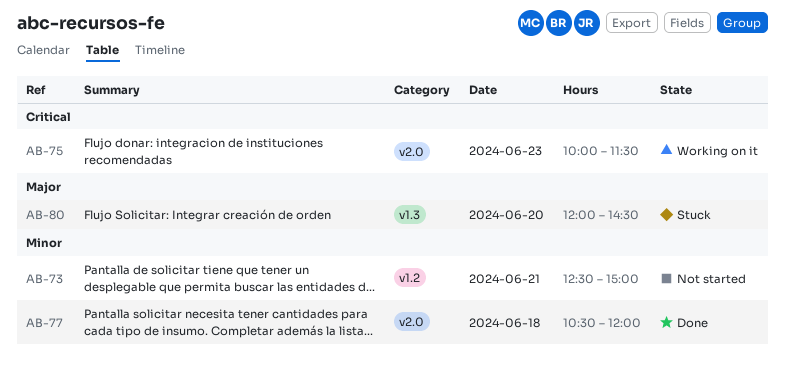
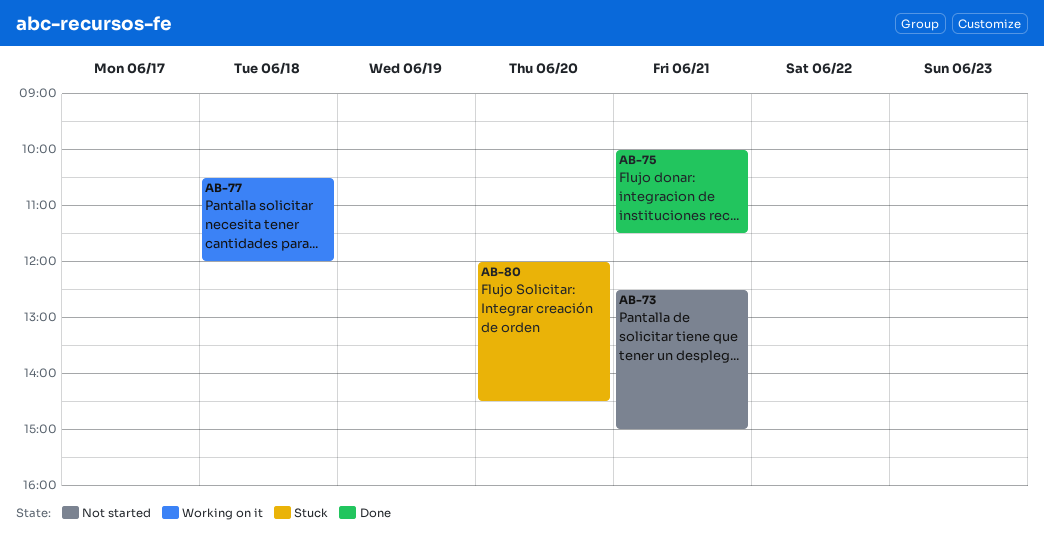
AB-75, status: Working on it -> Done
AB-75, day: Jun 23 -> Jun 21
AB-77, status: Done -> Working on it

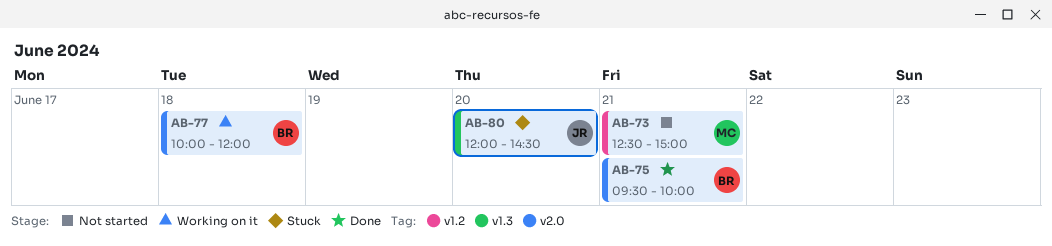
AB-75, begins: 10:00 -> 09:30
AB-75, ends: 11:30 -> 10:00
AB-77, begins: 10:30 -> 10:00

